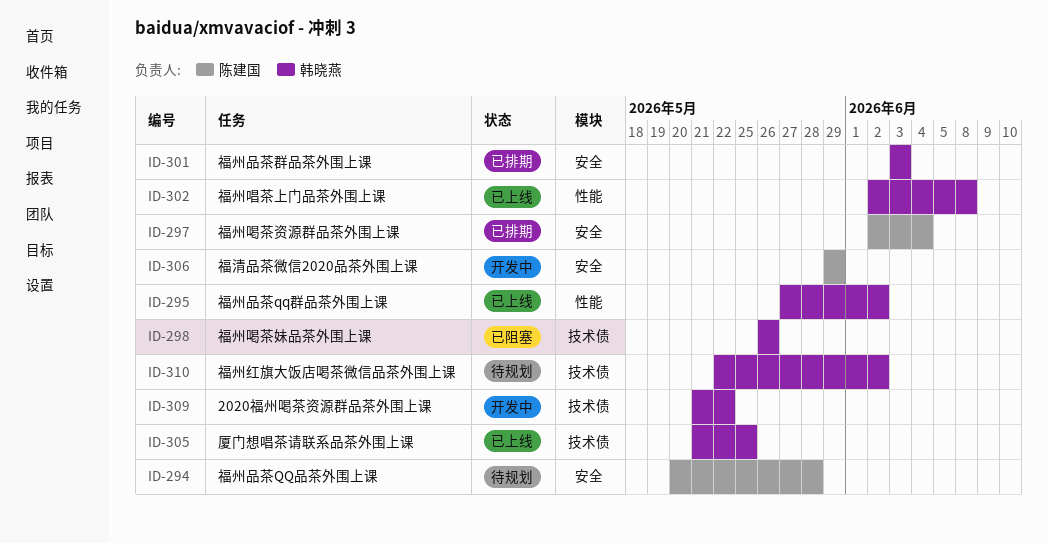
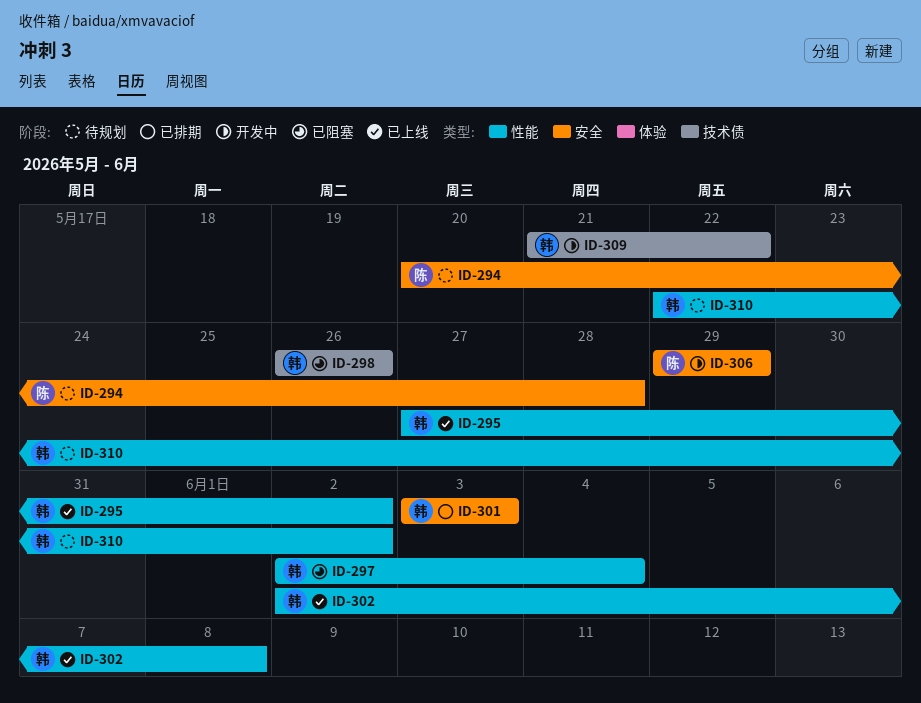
ID-297, status: 已排期 -> 已阻塞
ID-297, owner: 陈建国 -> 韩晓燕
ID-297, label: 安全 -> 性能
ID-305: present -> none
ID-310, label: 技术债 -> 性能

